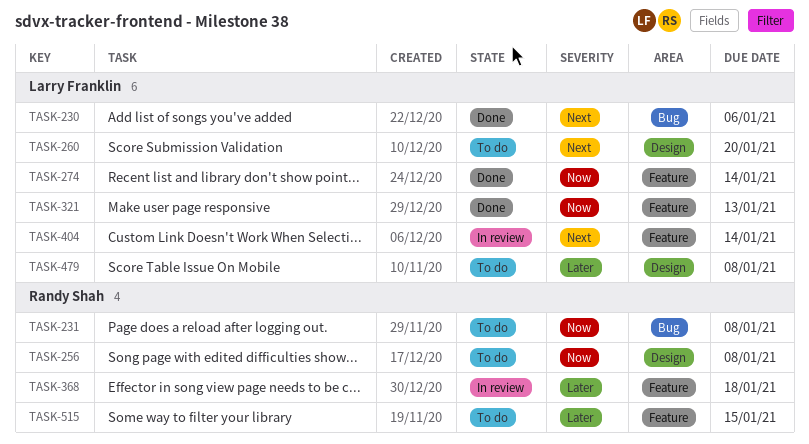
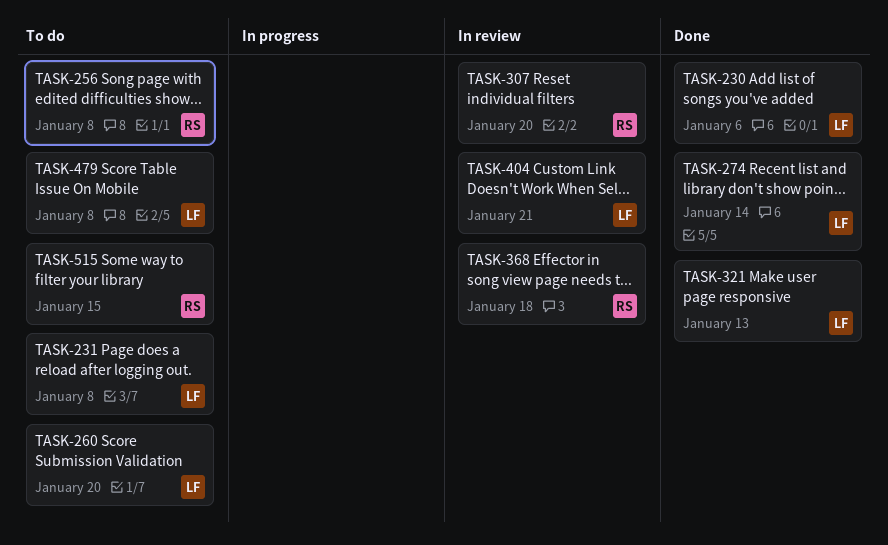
TASK-231, owner: Randy Shah -> Larry Franklin
TASK-307: none -> present
TASK-404, due: Jan 14 -> Jan 21

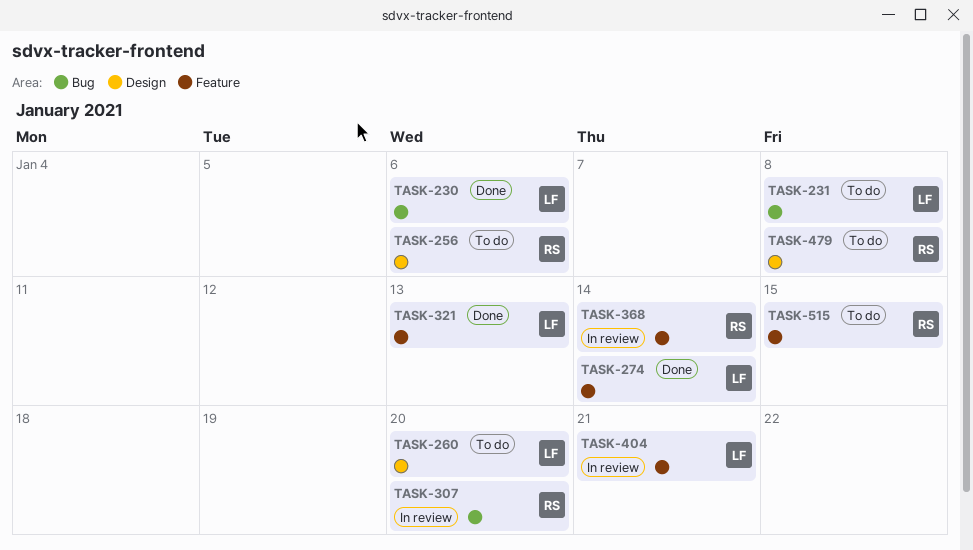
TASK-256, due: Jan 8 -> Jan 6
TASK-368, due: Jan 18 -> Jan 14
TASK-479, owner: LF -> RS

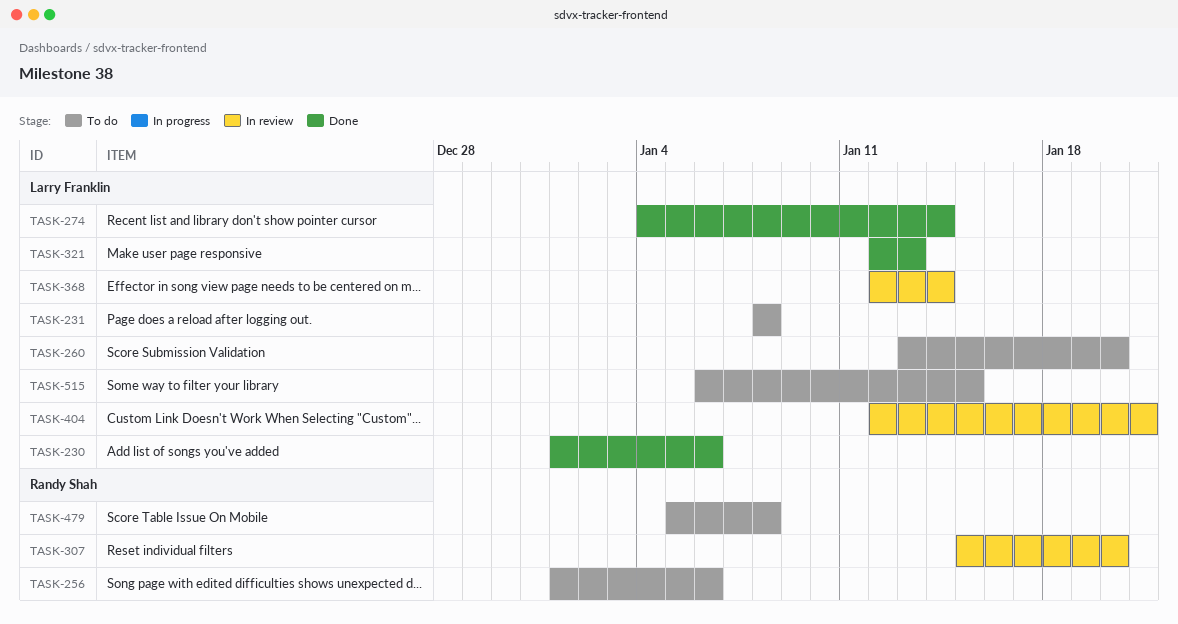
TASK-368, owner: Randy Shah -> Larry Franklin
TASK-515, owner: Randy Shah -> Larry Franklin

